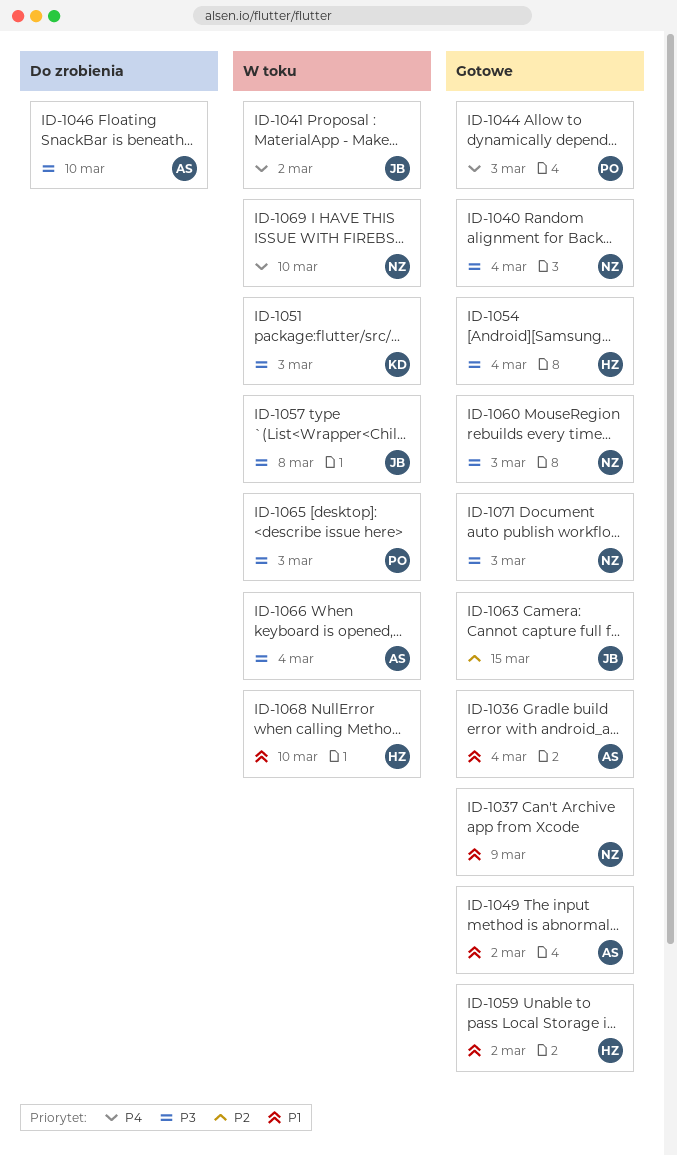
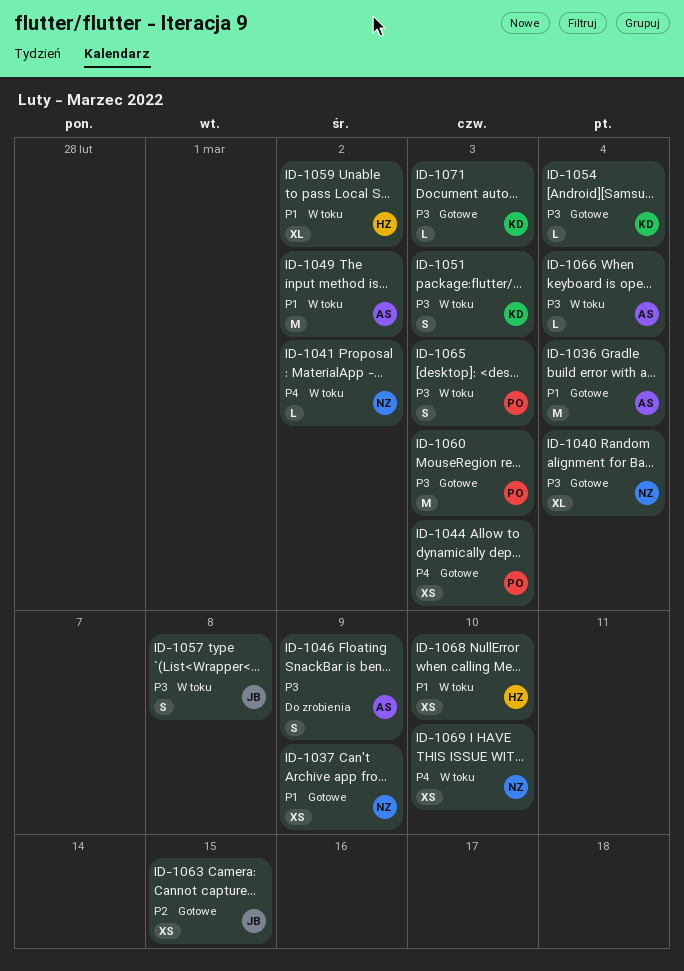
ID-1041, owner: JB -> NZ
ID-1046, due: Mar 10 -> Mar 9
ID-1049, status: Gotowe -> W toku
ID-1054, owner: HZ -> KD
ID-1059, status: Gotowe -> W toku
ID-1060, owner: NZ -> PO
ID-1071, owner: NZ -> KD

